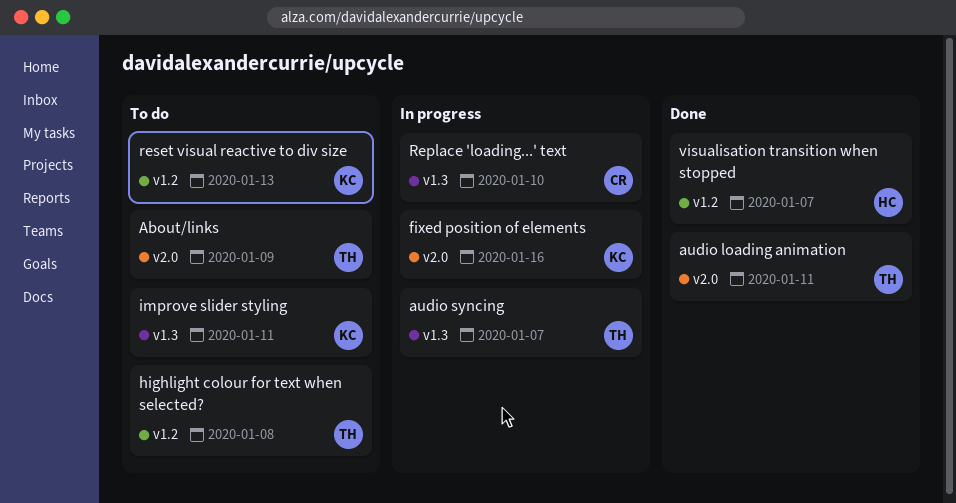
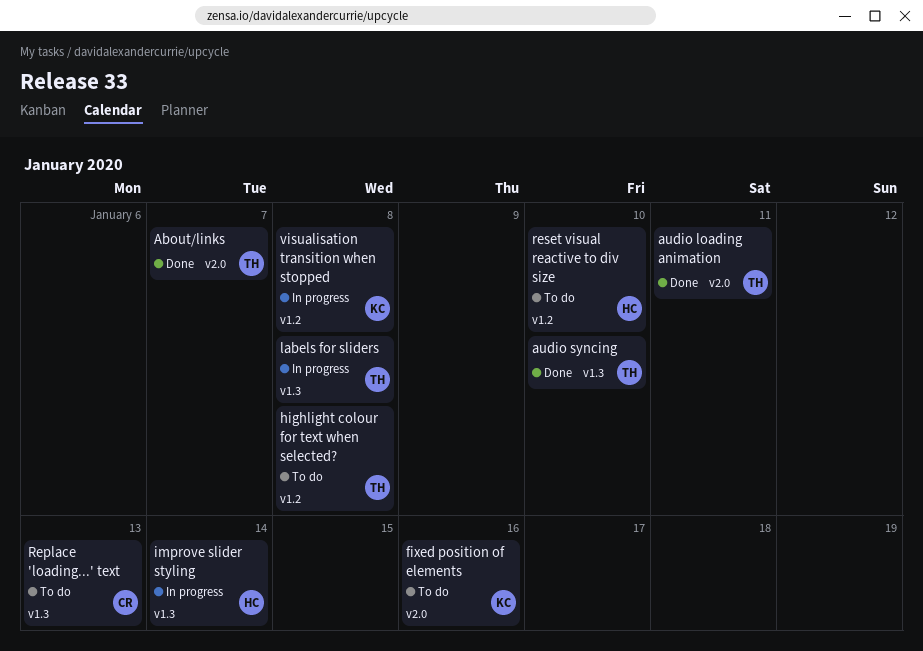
About/links, status: To do -> Done
About/links, due: Jan 9 -> Jan 7
audio syncing, status: In progress -> Done
audio syncing, due: Jan 7 -> Jan 10
fixed position of elements, status: In progress -> To do
improve slider styling, status: To do -> In progress
improve slider styling, owner: KC -> HC
improve slider styling, due: Jan 11 -> Jan 14
labels for sliders: none -> present
Replace 'loading...' text, status: In progress -> To do
Replace 'loading...' text, due: Jan 10 -> Jan 13
reset visual reactive to div size, owner: KC -> HC
reset visual reactive to div size, due: Jan 13 -> Jan 10
visualisation transition when stopped, status: Done -> In progress
visualisation transition when stopped, owner: HC -> KC
visualisation transition when stopped, due: Jan 7 -> Jan 8

